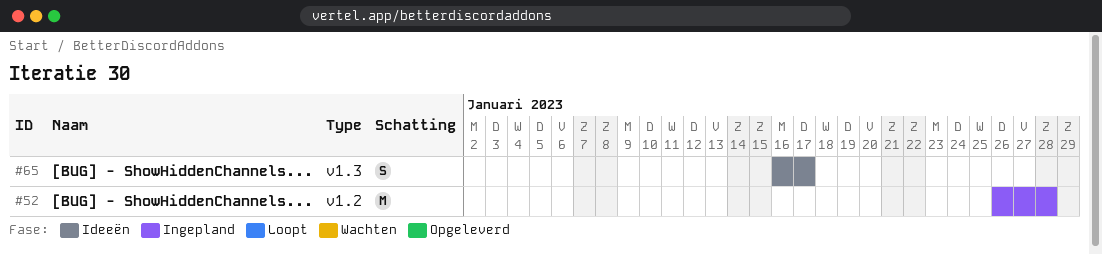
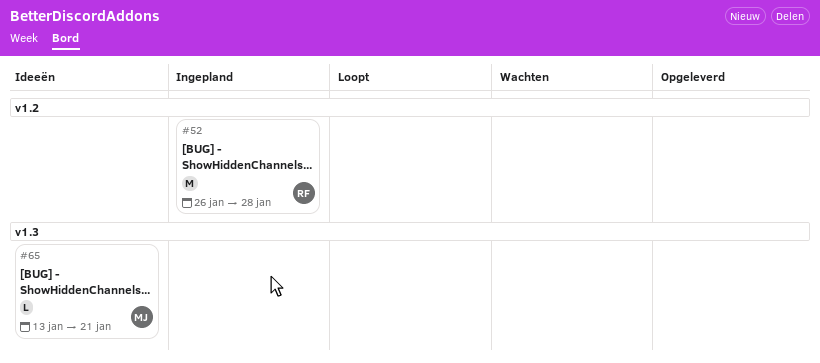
#65, estimate: S -> L
#65, start: Jan 16 -> Jan 13
#65, due: Jan 17 -> Jan 21

